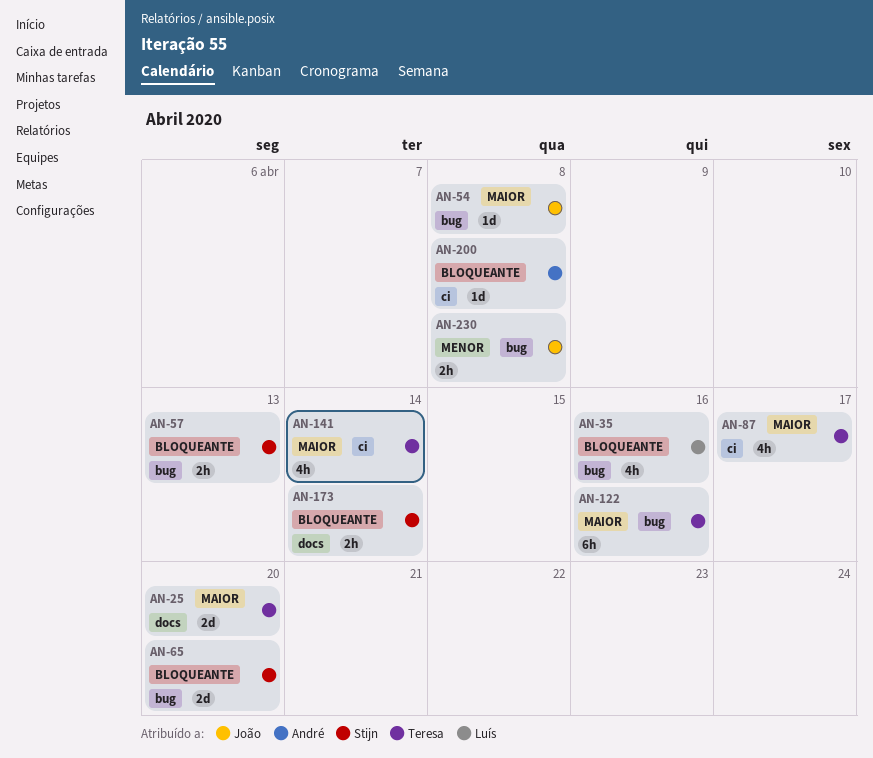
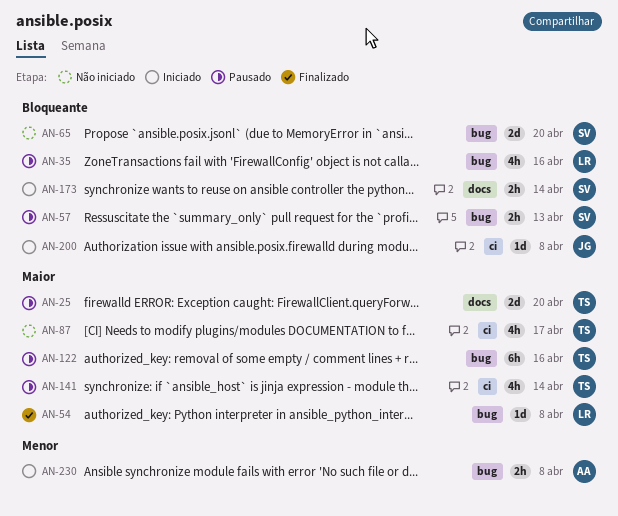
AN-54, owner: João -> Luís
AN-200, owner: André -> João
AN-230, owner: João -> André

